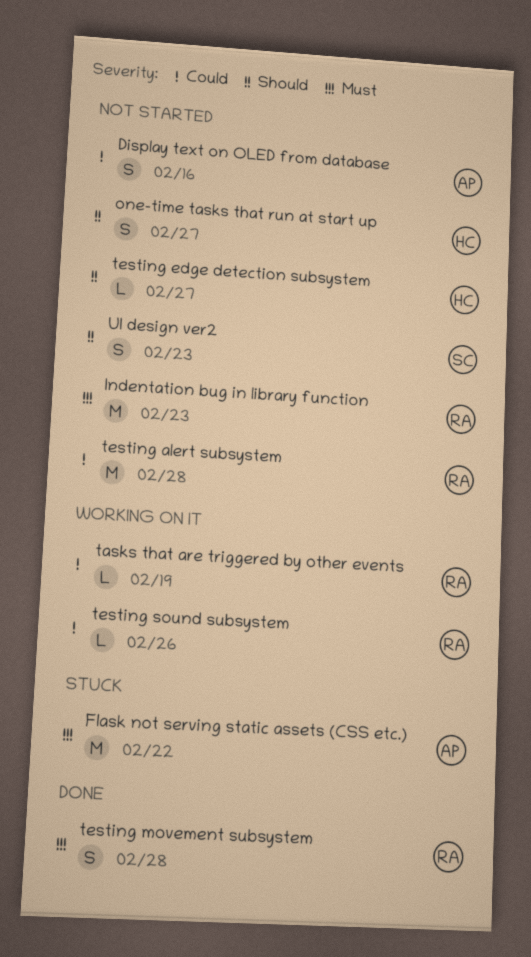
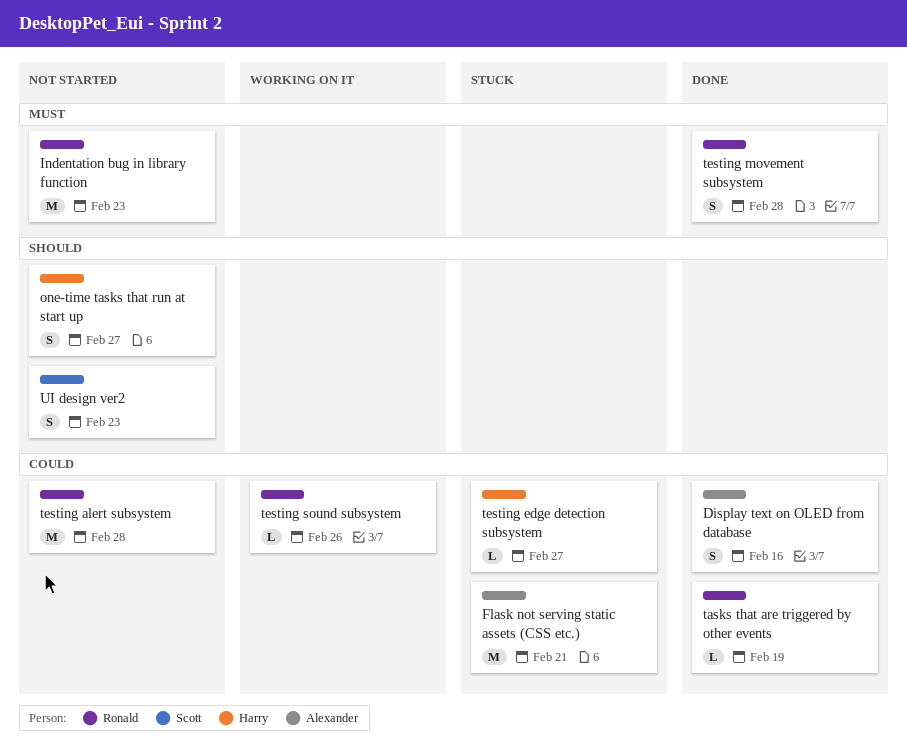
Display text on OLED from database, status: Not started -> Done
Flask not serving static assets (CSS etc.), priority: Must -> Could
Flask not serving static assets (CSS etc.), due: Feb 22 -> Feb 21
tasks that are triggered by other events, status: Working on it -> Done
testing edge detection subsystem, status: Not started -> Stuck
testing edge detection subsystem, priority: Should -> Could

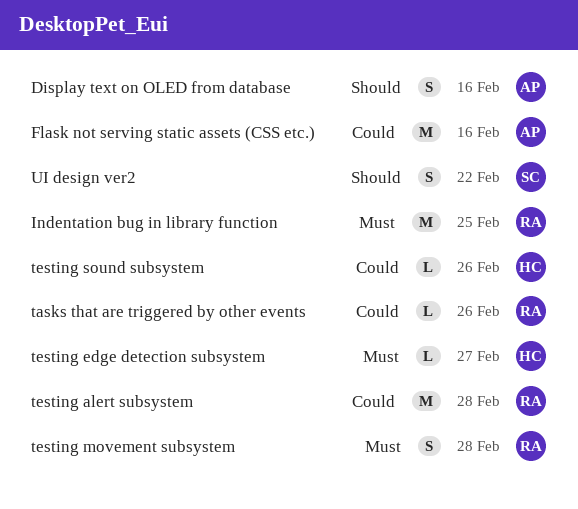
Display text on OLED from database, priority: Could -> Should
Flask not serving static assets (CSS etc.), due: Feb 21 -> Feb 16
Indentation bug in library function, due: Feb 23 -> Feb 25
one-time tasks that run at start up: present -> none
tasks that are triggered by other events, due: Feb 19 -> Feb 26
testing edge detection subsystem, priority: Could -> Must
testing sound subsystem, owner: Ronald -> Harry
UI design ver2, due: Feb 23 -> Feb 22

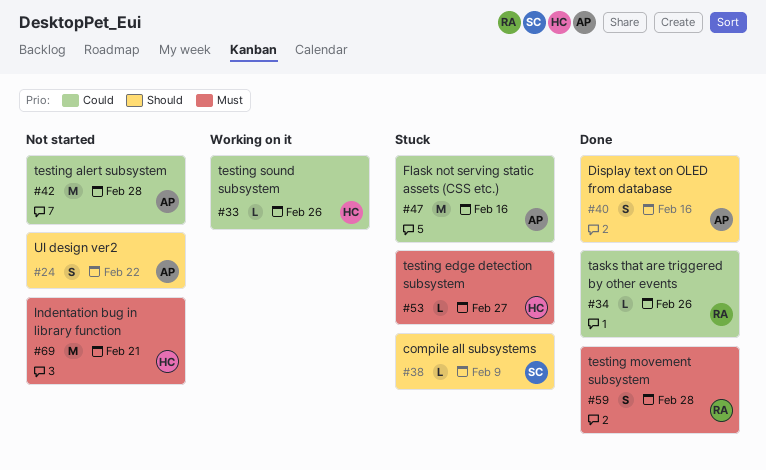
compile all subsystems: none -> present
Indentation bug in library function, owner: RA -> HC
Indentation bug in library function, due: Feb 25 -> Feb 21
testing alert subsystem, owner: RA -> AP
UI design ver2, owner: SC -> AP

